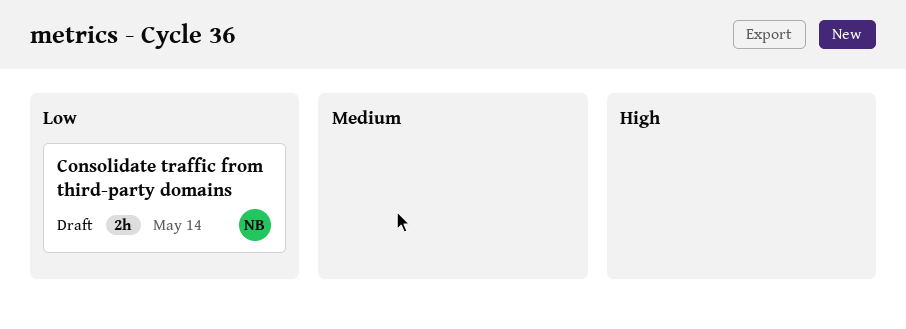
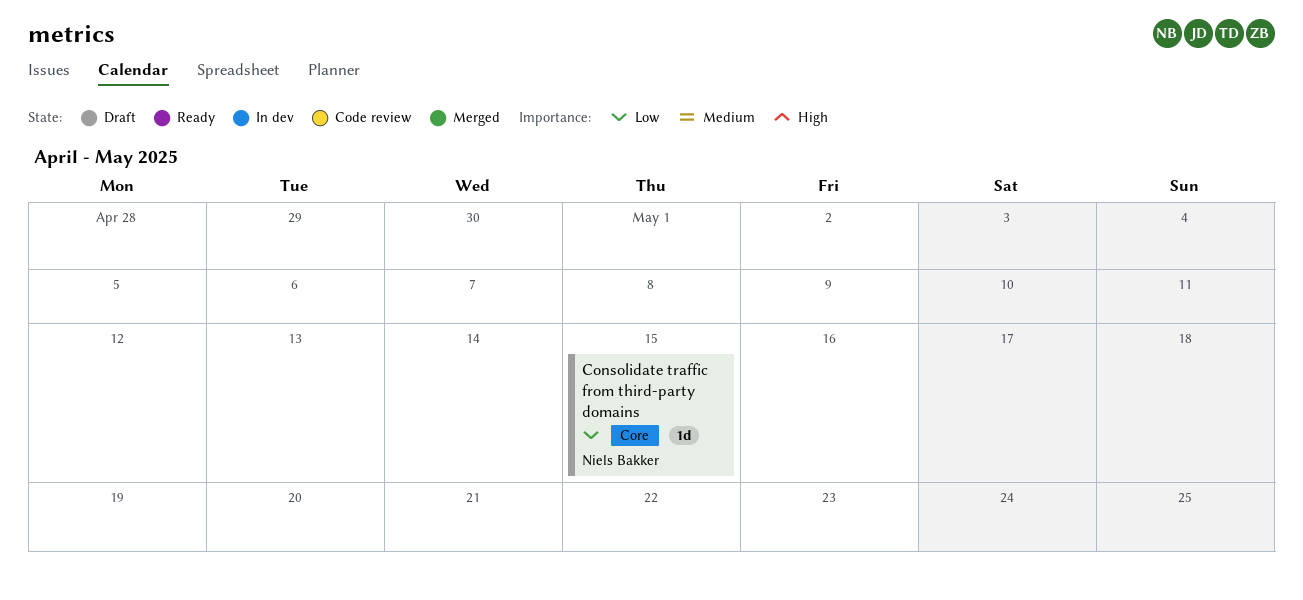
Consolidate traffic from third-party domains, estimate: 2h -> 1d
Consolidate traffic from third-party domains, due: May 14 -> May 15

